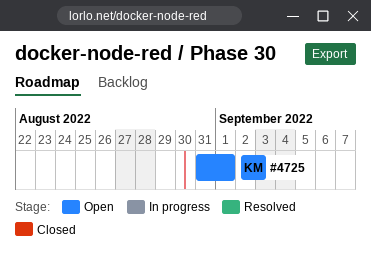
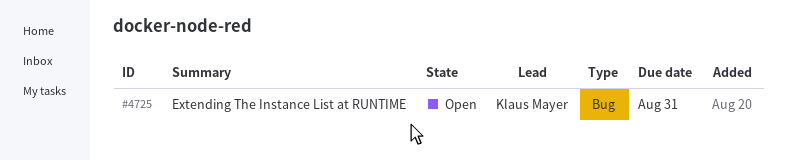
#4725, due: Sep 1 -> Aug 31

